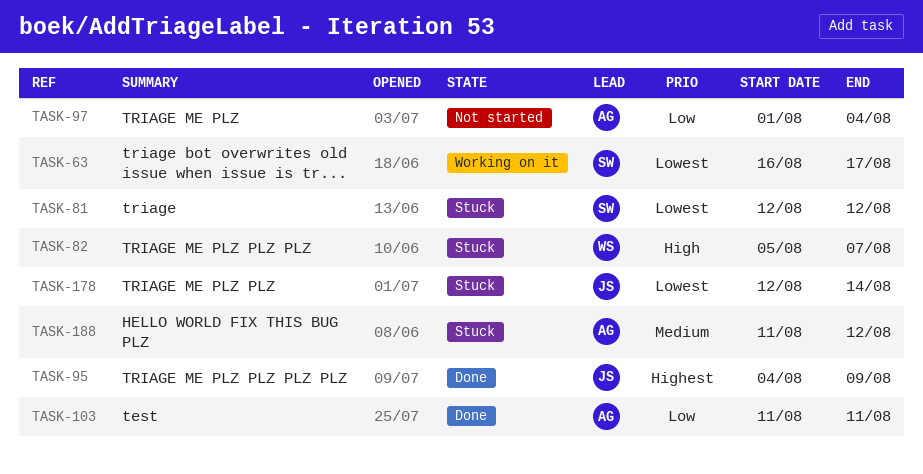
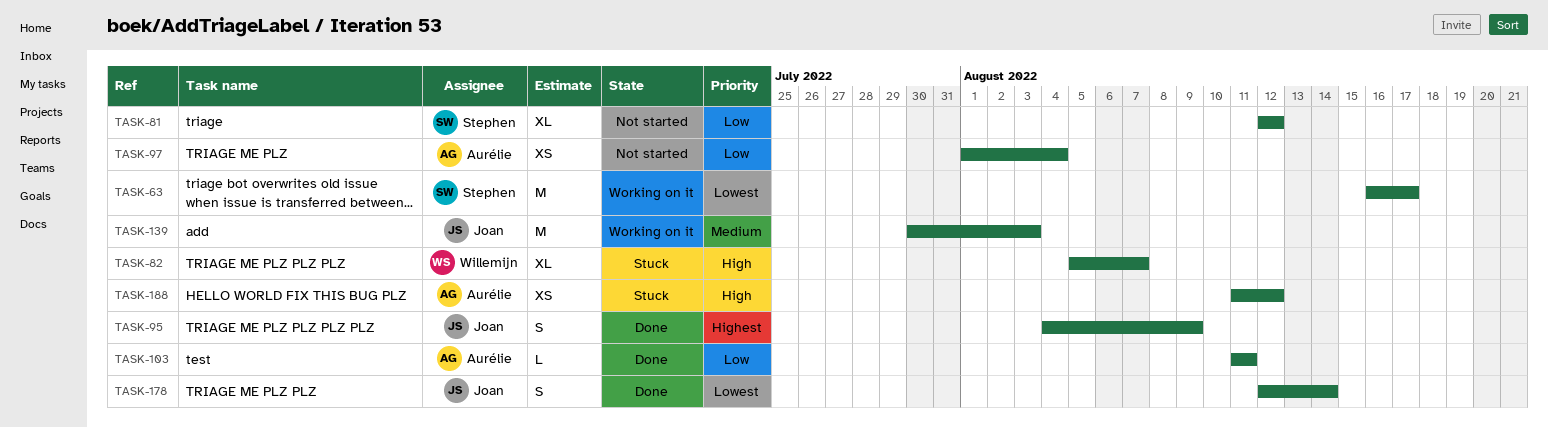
TASK-81, status: Stuck -> Not started
TASK-81, priority: Lowest -> Low
TASK-139: none -> present
TASK-178, status: Stuck -> Done
TASK-188, priority: Medium -> High

